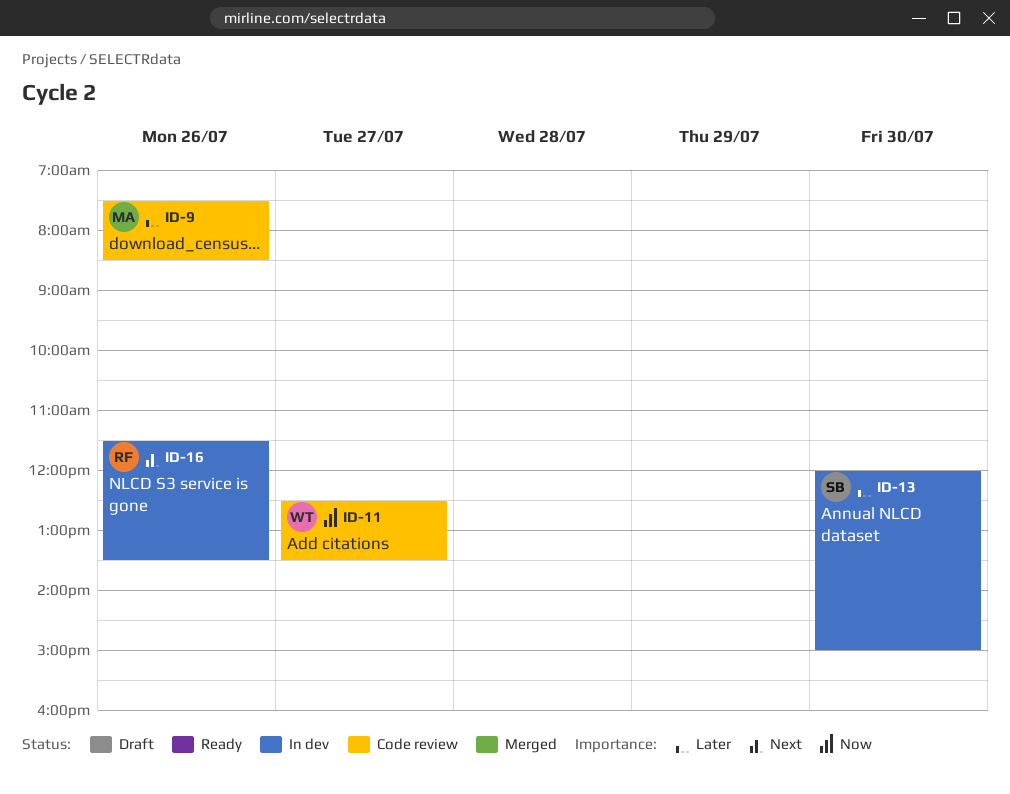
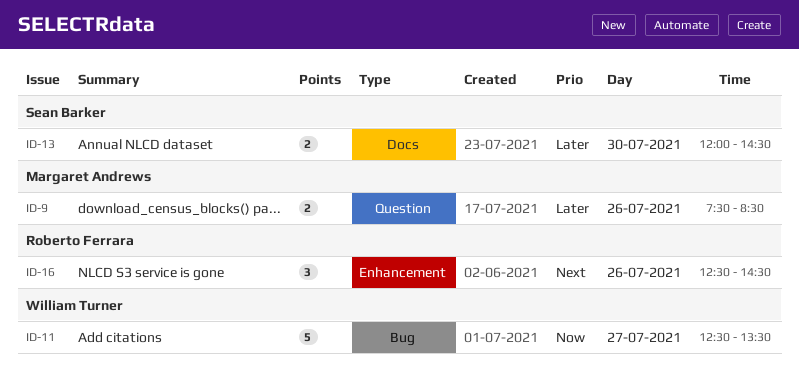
ID-13, ends: 15:00 -> 14:30
ID-16, begins: 11:30 -> 12:30
ID-16, ends: 13:30 -> 14:30

